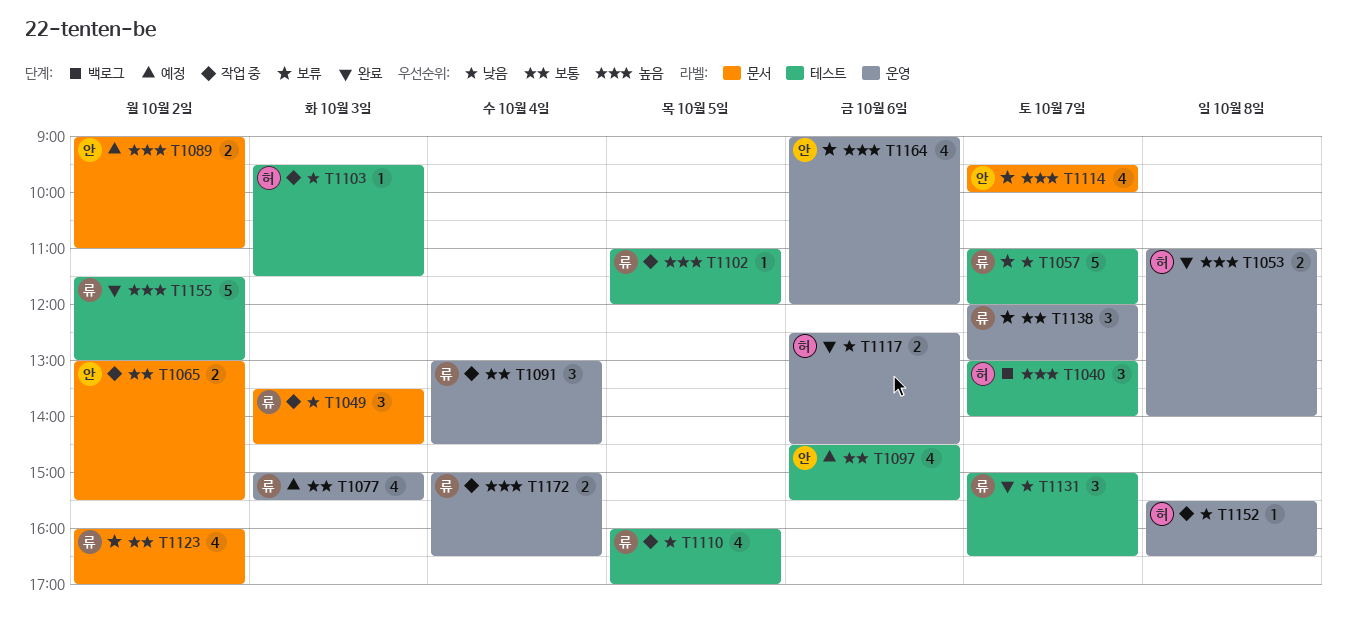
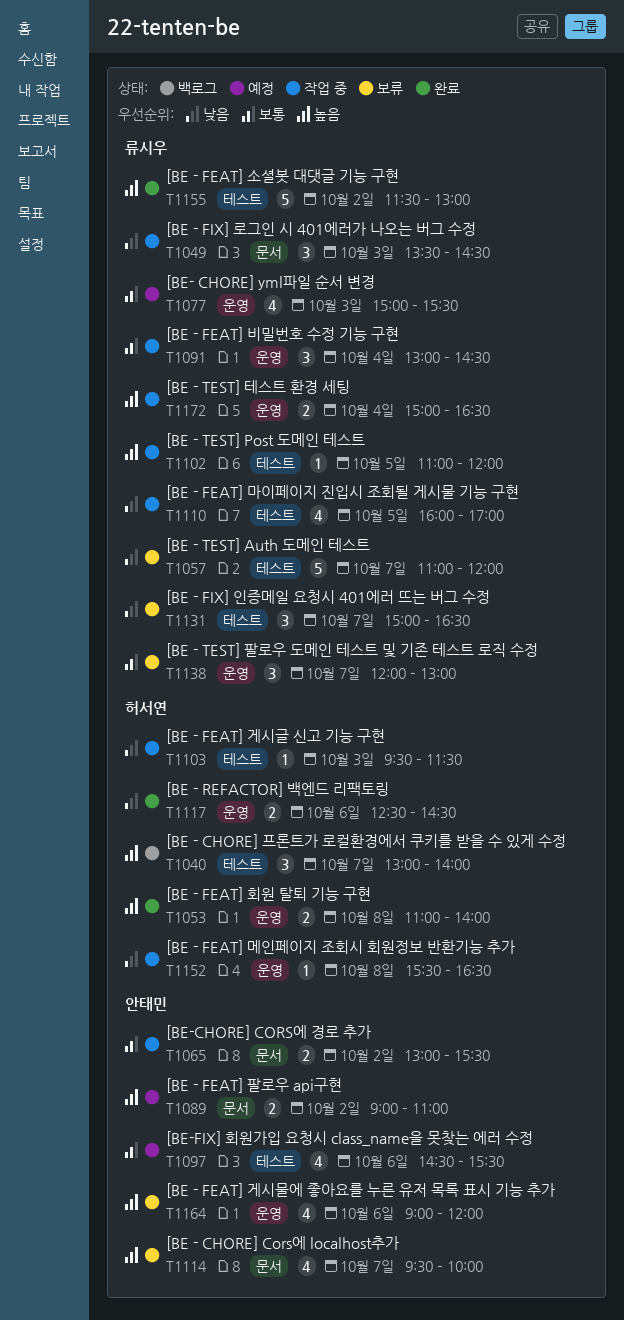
T1123: present -> none
T1131, status: 완료 -> 보류

